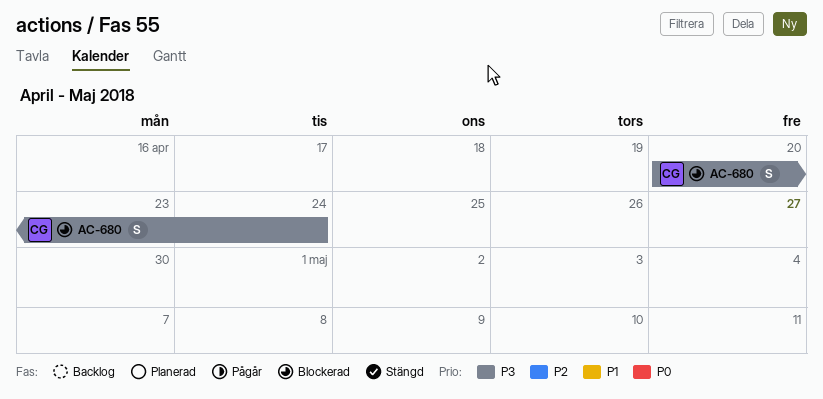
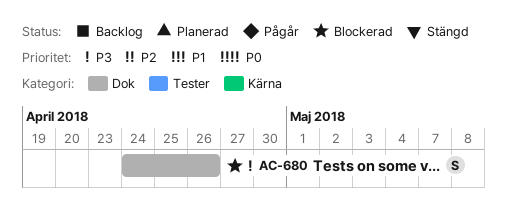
AC-680, start: Apr 20 -> Apr 24
AC-680, due: Apr 24 -> Apr 26

